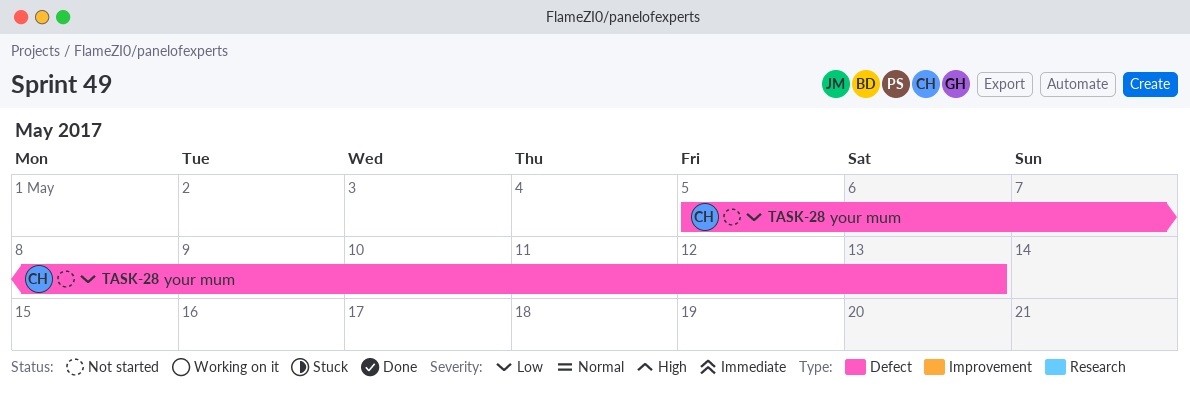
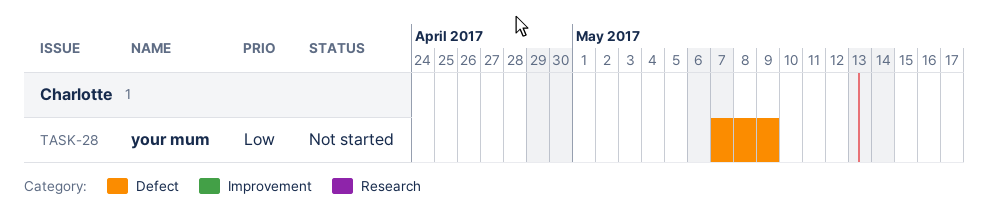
TASK-28, start: May 5 -> May 7
TASK-28, due: May 13 -> May 9

